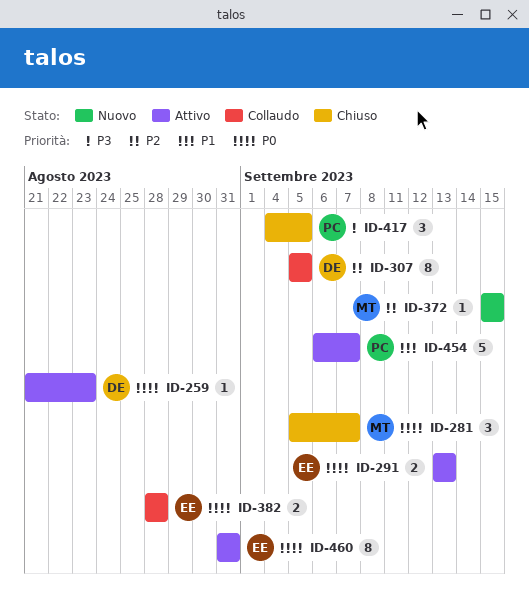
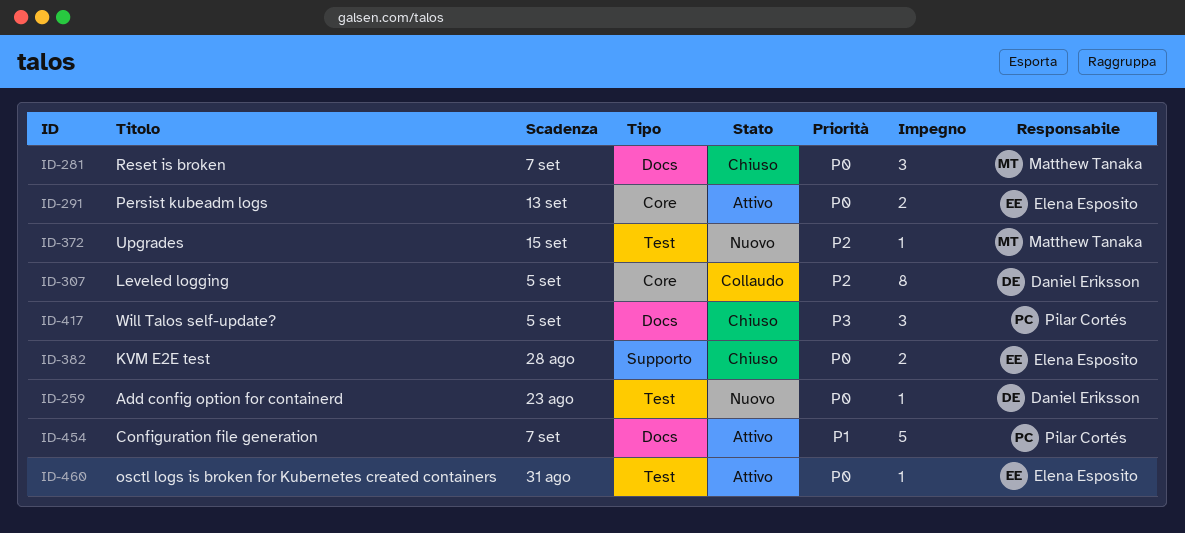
ID-259, status: Attivo -> Nuovo
ID-382, status: Collaudo -> Chiuso
ID-460, estimate: 8 -> 1

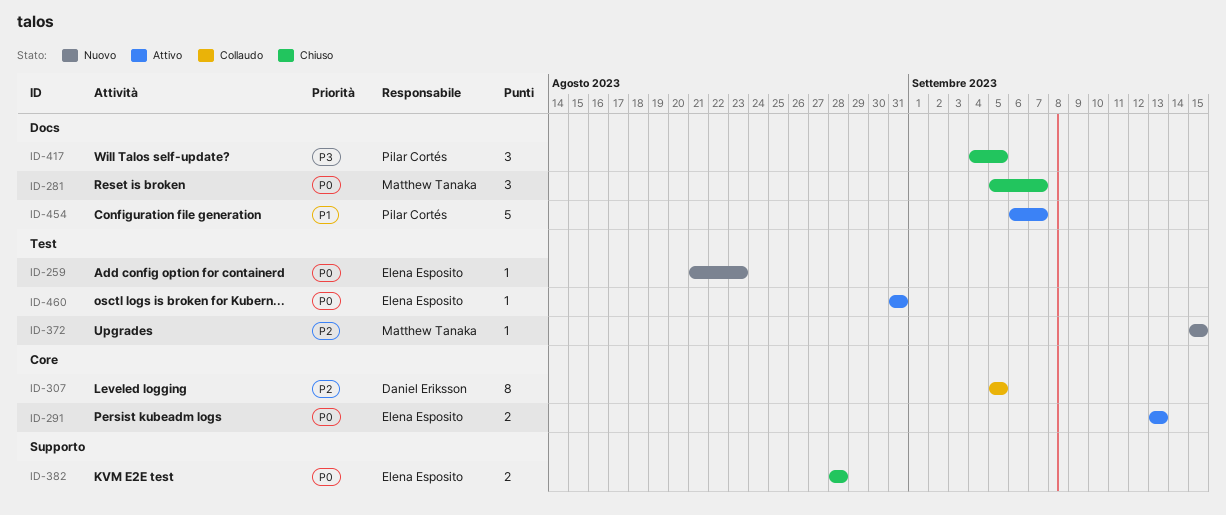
ID-259, owner: Daniel Eriksson -> Elena Esposito

